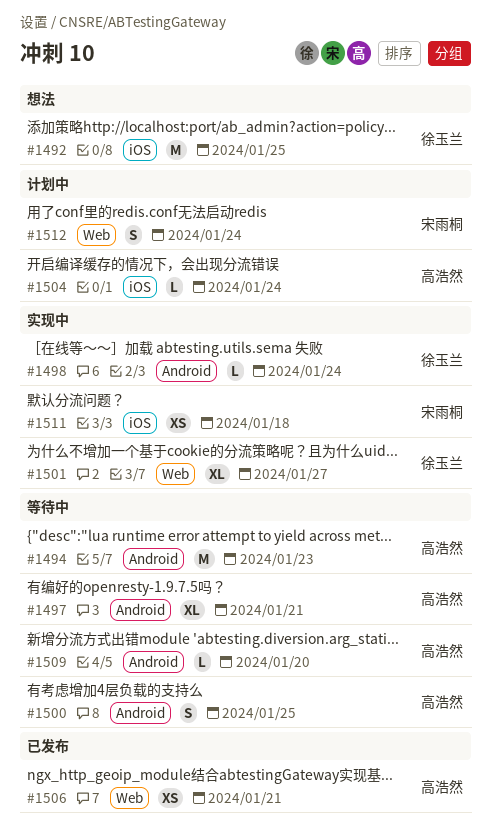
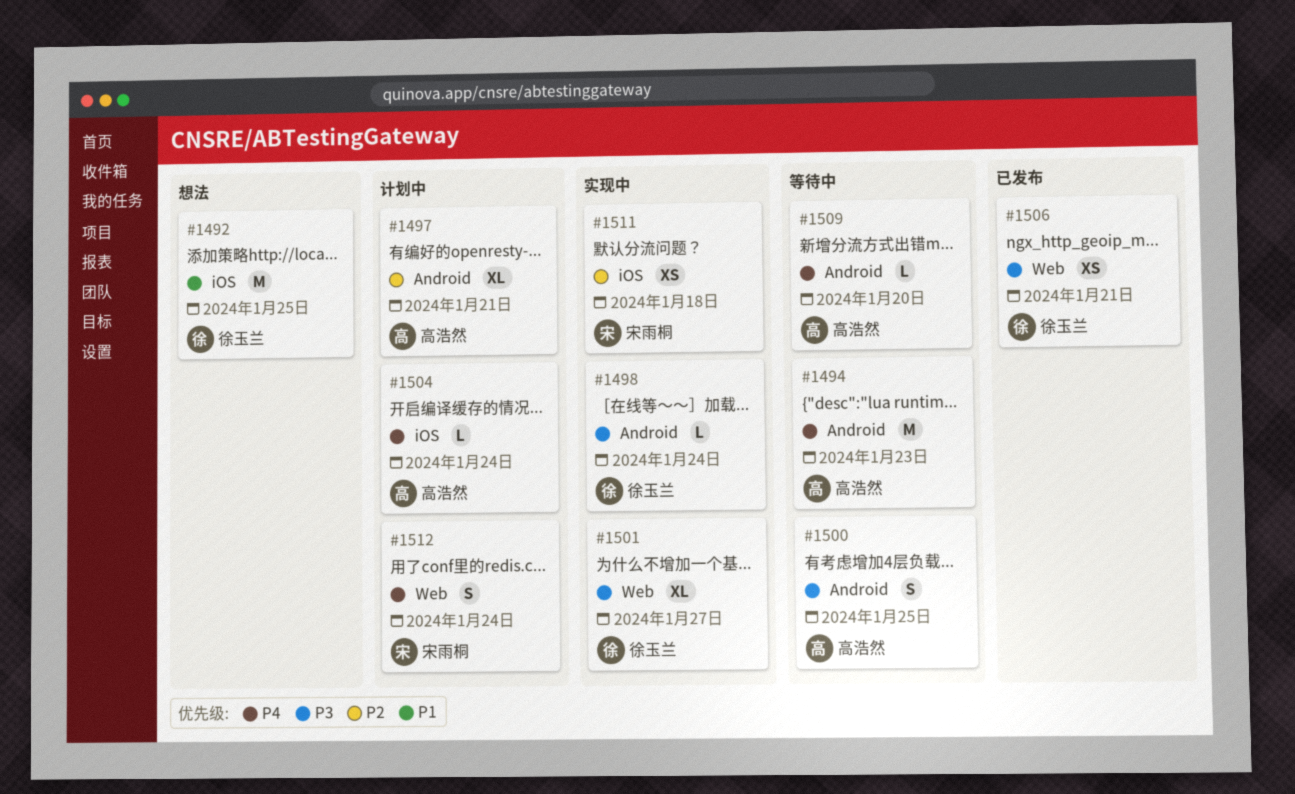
#1497, status: 等待中 -> 计划中
#1506, owner: 高浩然 -> 徐玉兰

